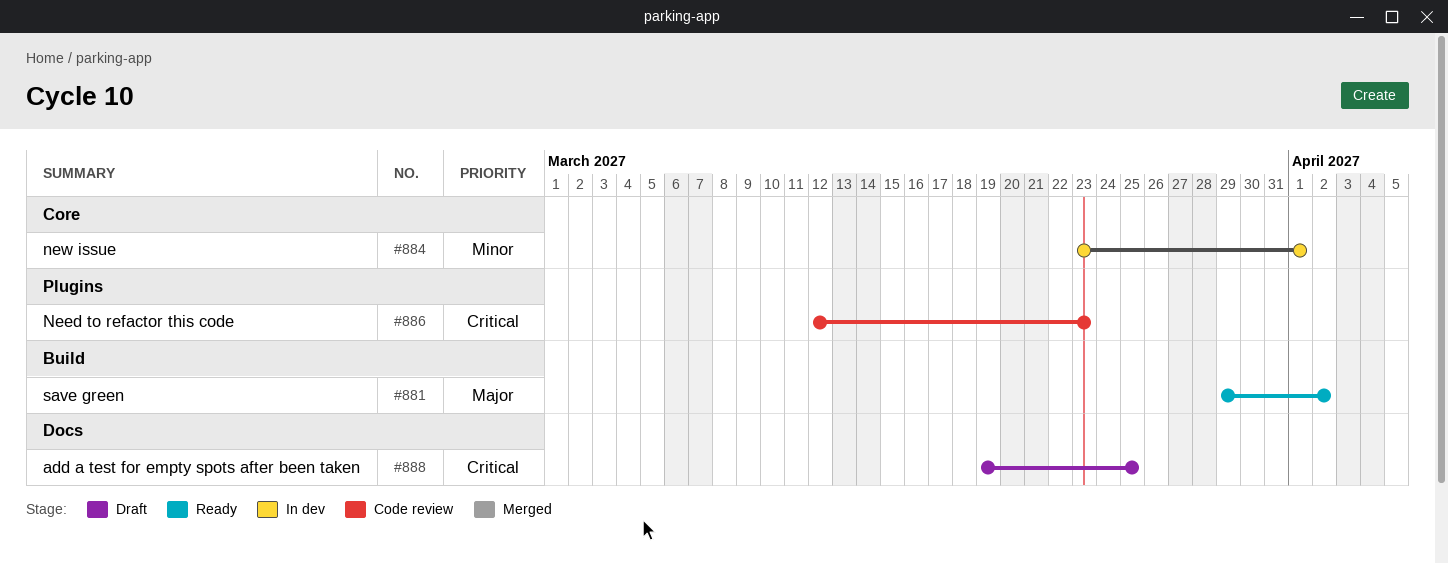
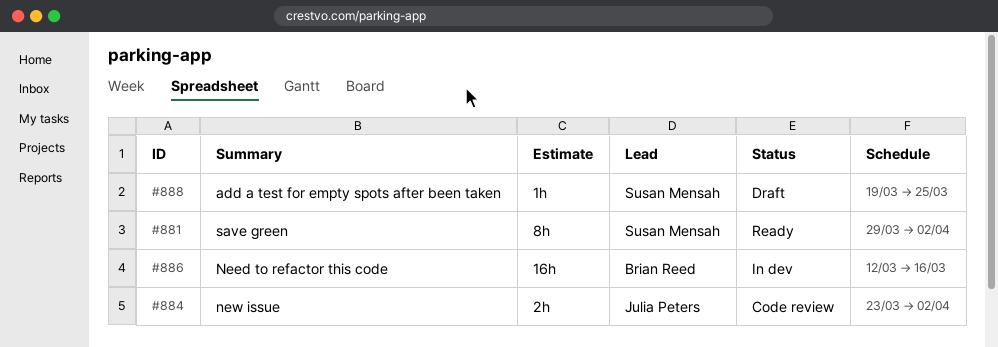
#884, status: In dev -> Code review
#884, due: Apr 1 -> Apr 2
#886, status: Code review -> In dev
#886, due: Mar 23 -> Mar 16

